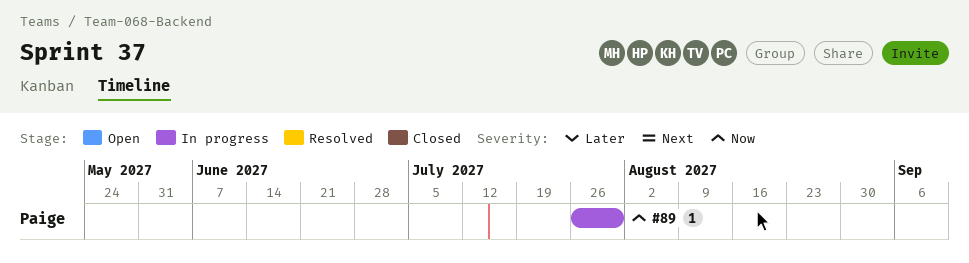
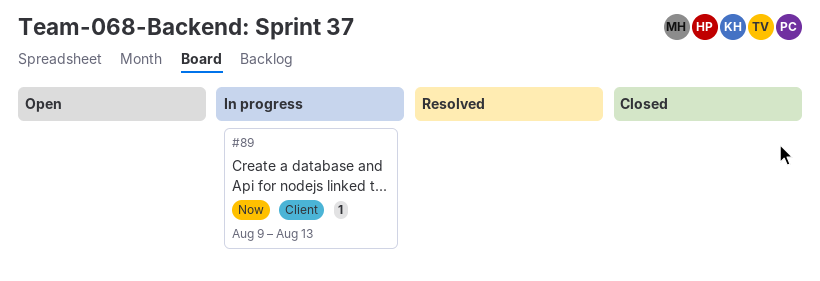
#89, start: Jul 26 -> Aug 9
#89, due: Jul 30 -> Aug 13

